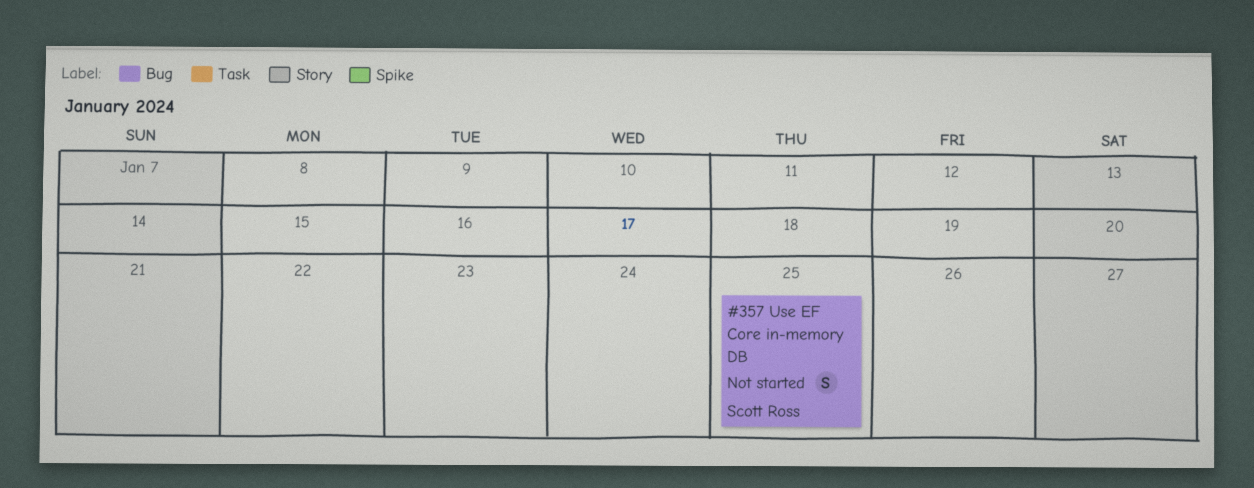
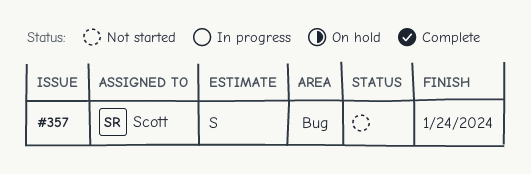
#357, due: Jan 25 -> Jan 24

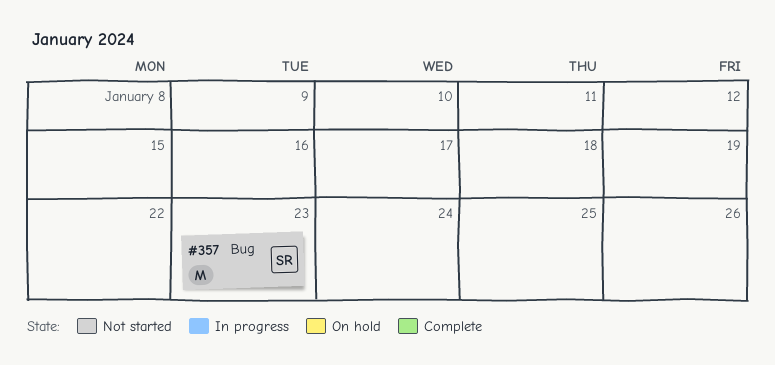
#357, estimate: S -> M
#357, due: Jan 24 -> Jan 23

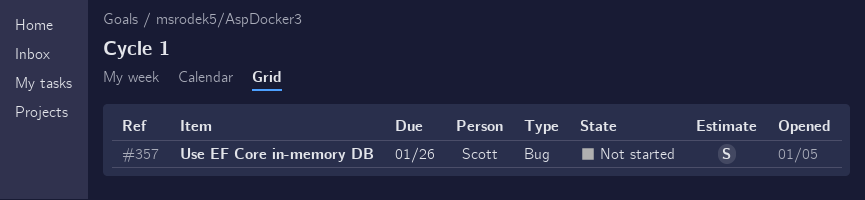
#357, estimate: M -> S
#357, due: Jan 23 -> Jan 26

